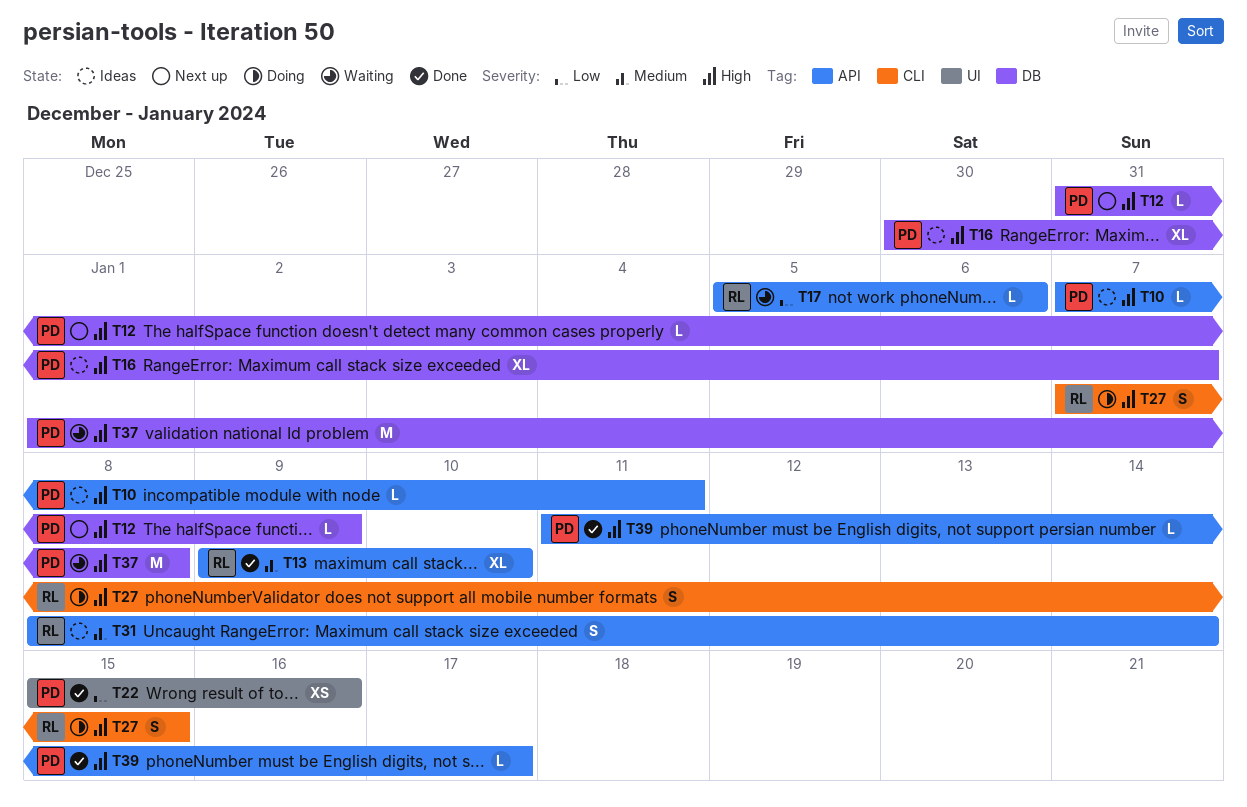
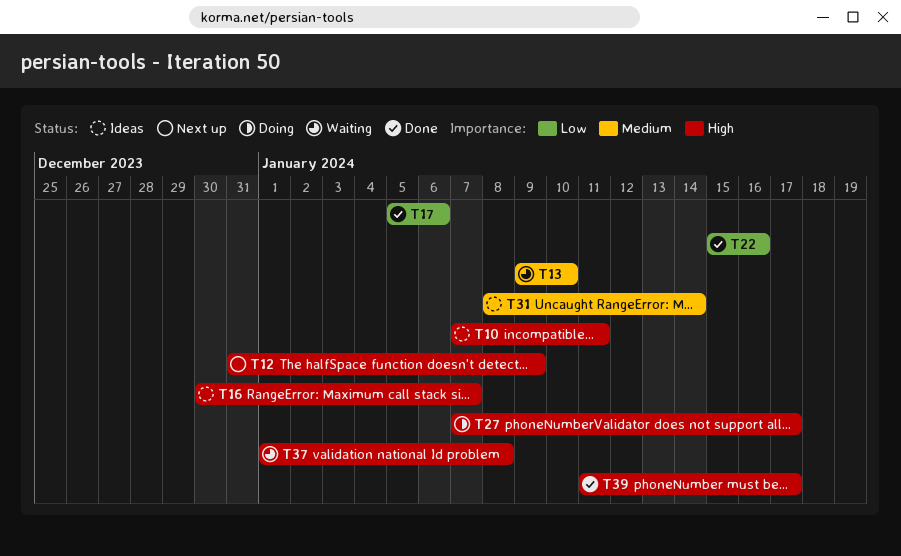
T13, status: Done -> Waiting
T17, status: Waiting -> Done
T27, due: Jan 15 -> Jan 17

